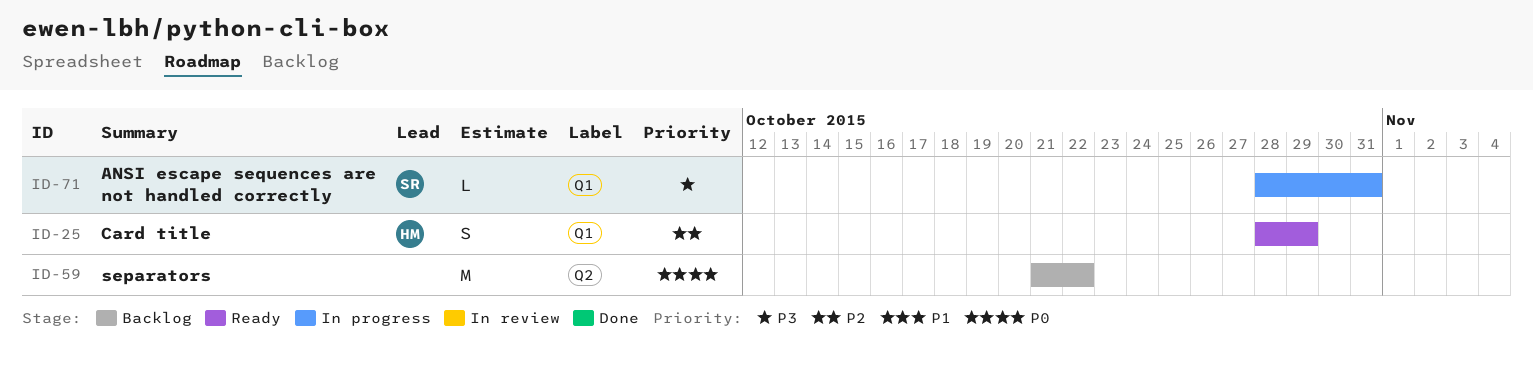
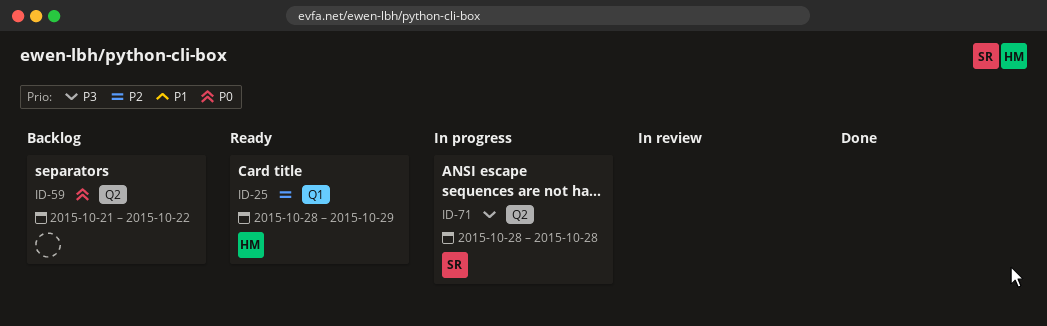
ID-71, label: Q1 -> Q2
ID-71, due: Oct 31 -> Oct 28

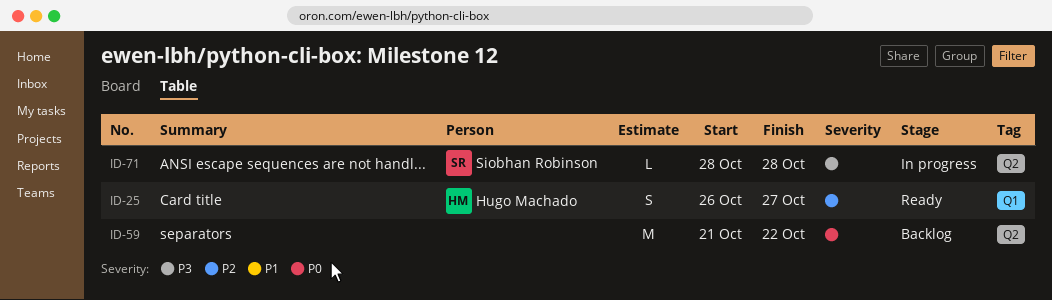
ID-25, start: Oct 28 -> Oct 26
ID-25, due: Oct 29 -> Oct 27

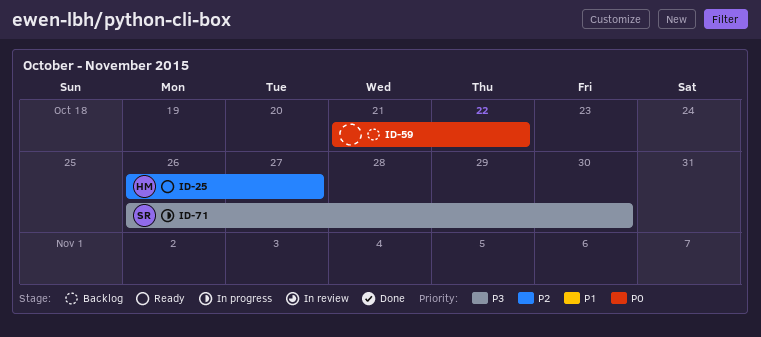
ID-71, start: Oct 28 -> Oct 26
ID-71, due: Oct 28 -> Oct 30

